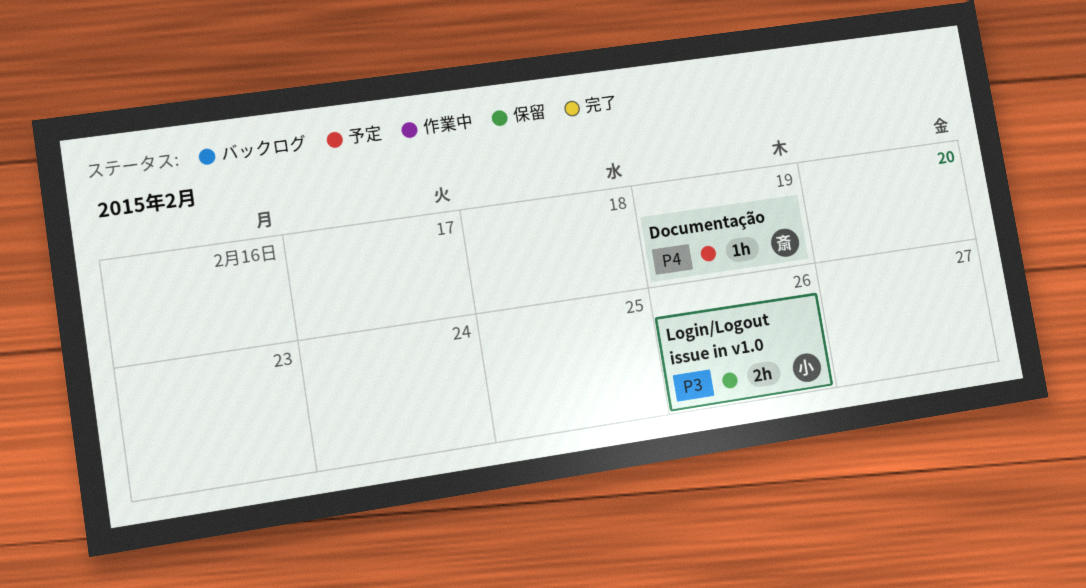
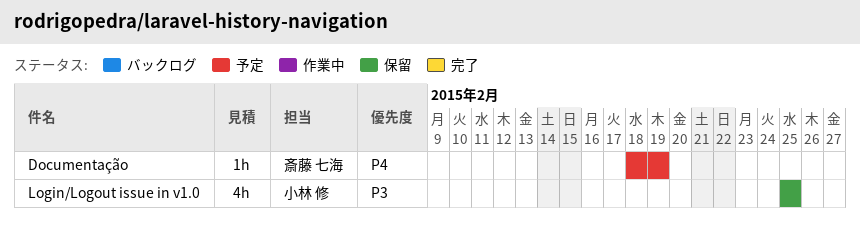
Login/Logout issue in v1.0, estimate: 2h -> 4h
Login/Logout issue in v1.0, due: Feb 26 -> Feb 25

